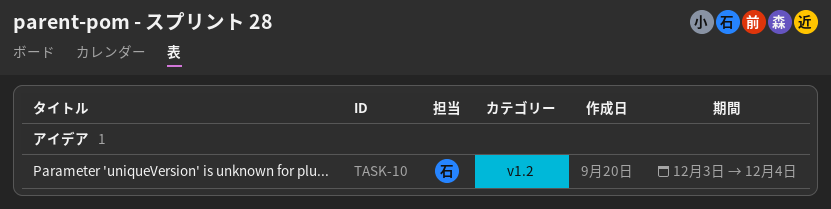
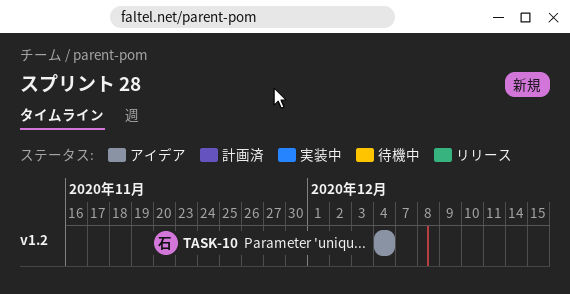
TASK-10, start: Dec 3 -> Dec 4

